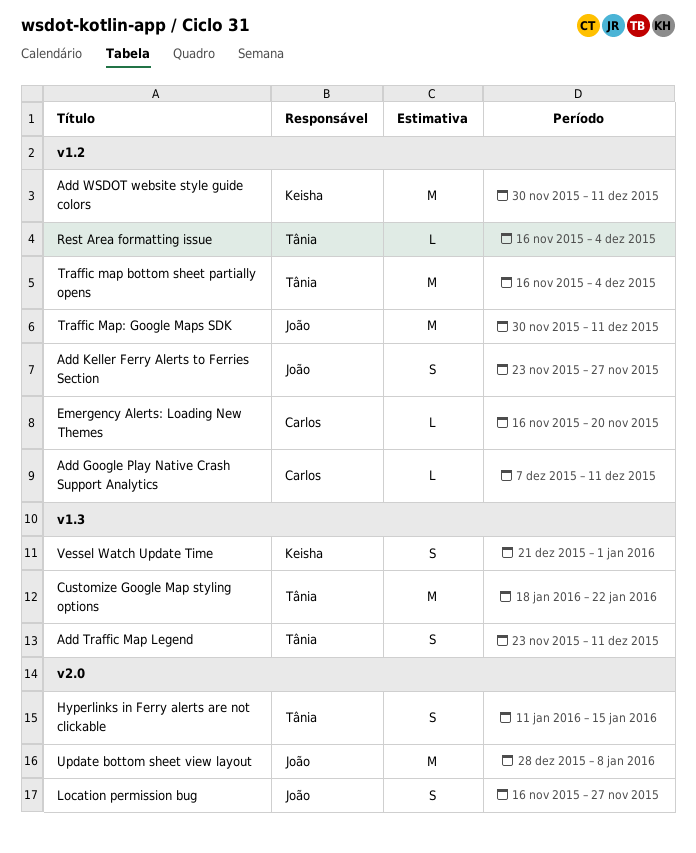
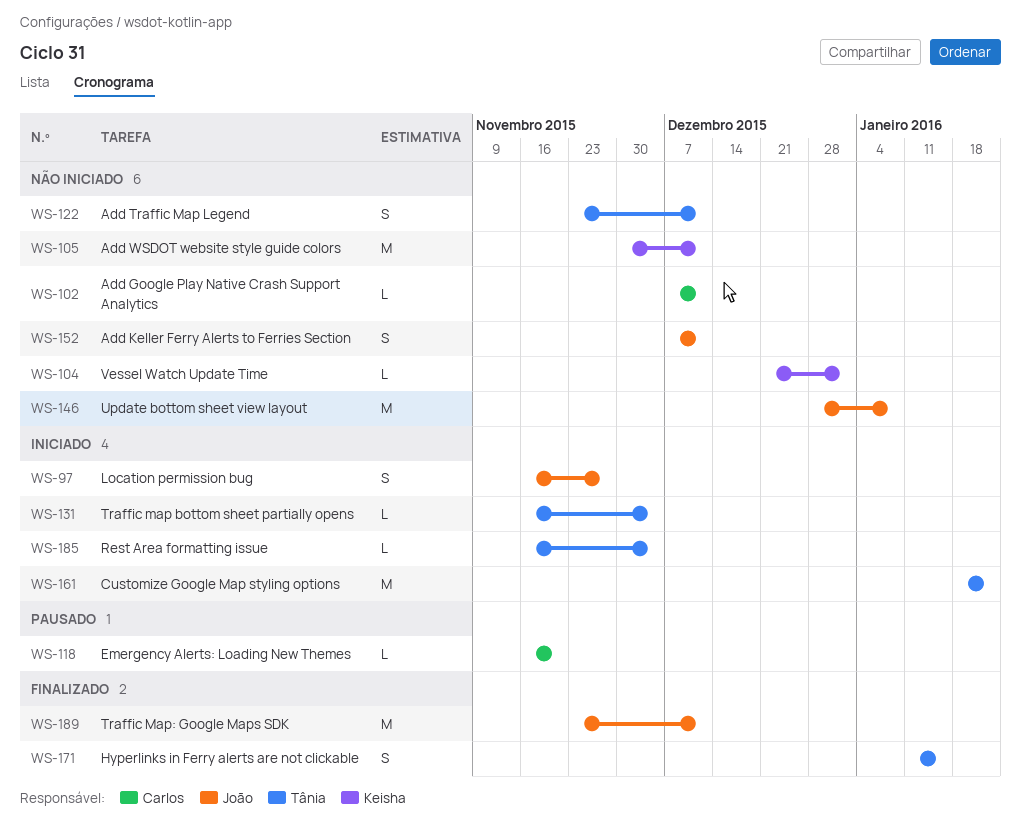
Add Keller Ferry Alerts to Ferries Section, start: Nov 23 -> Dec 7
Add Keller Ferry Alerts to Ferries Section, due: Nov 27 -> Dec 11
Traffic map bottom sheet partially opens, estimate: M -> L
Traffic Map: Google Maps SDK, start: Nov 30 -> Nov 23
Vessel Watch Update Time, estimate: S -> L

